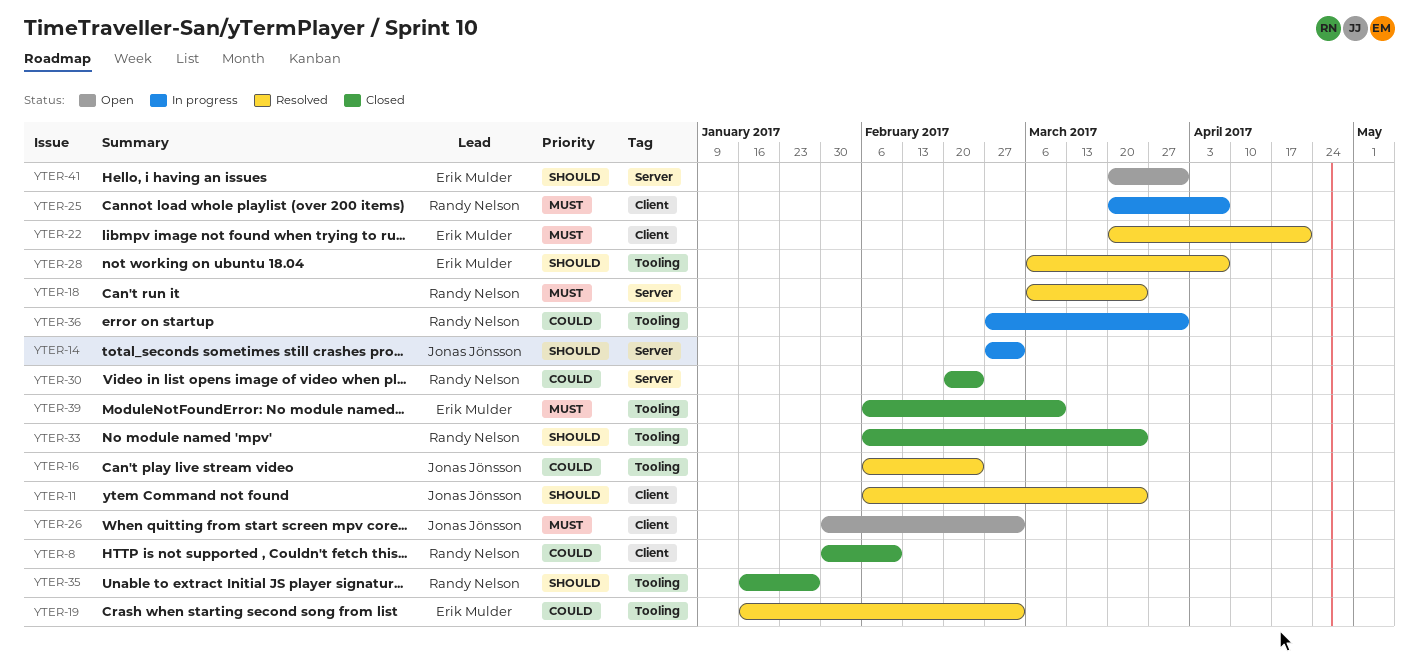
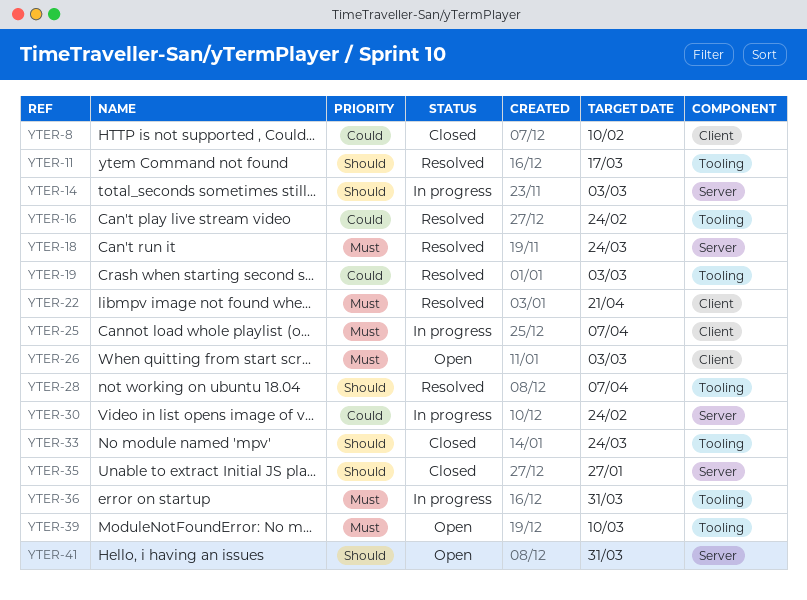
YTER-11, label: Client -> Tooling
YTER-11, due: Mar 24 -> Mar 17
YTER-30, status: Closed -> In progress
YTER-35, label: Tooling -> Server
YTER-36, priority: Could -> Must
YTER-39, status: Closed -> Open

